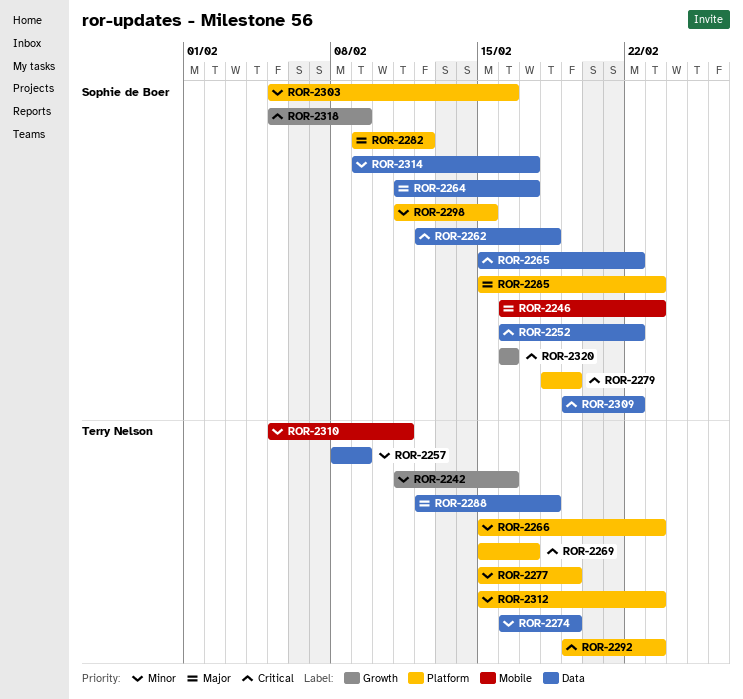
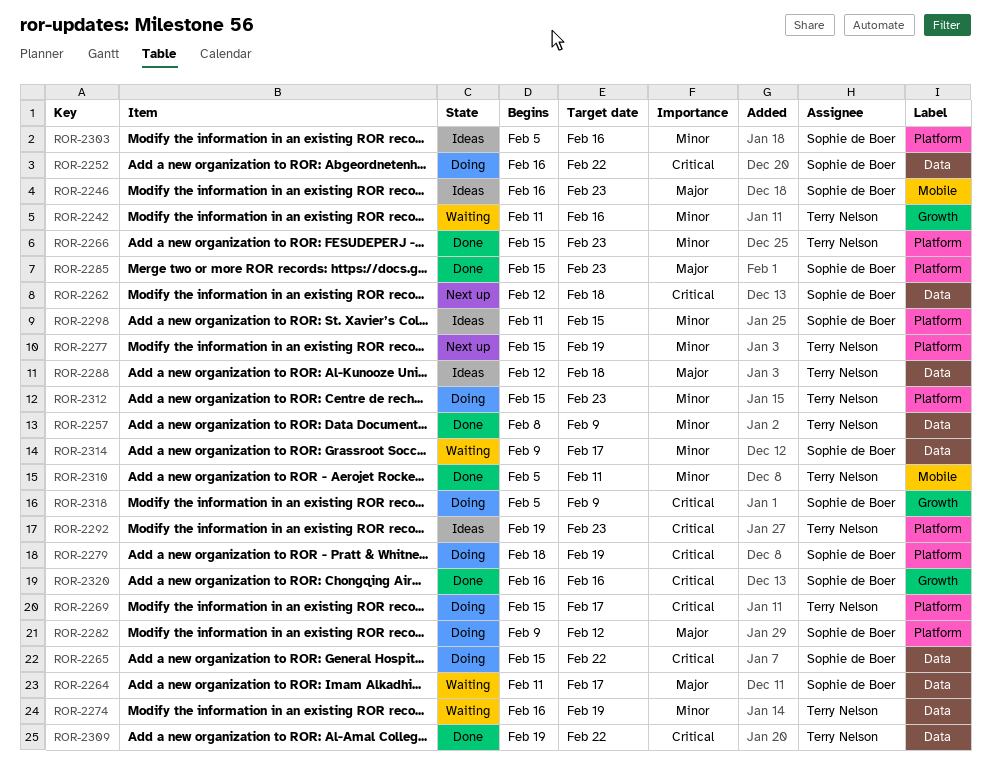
ROR-2309, owner: Sophie de Boer -> Terry Nelson

